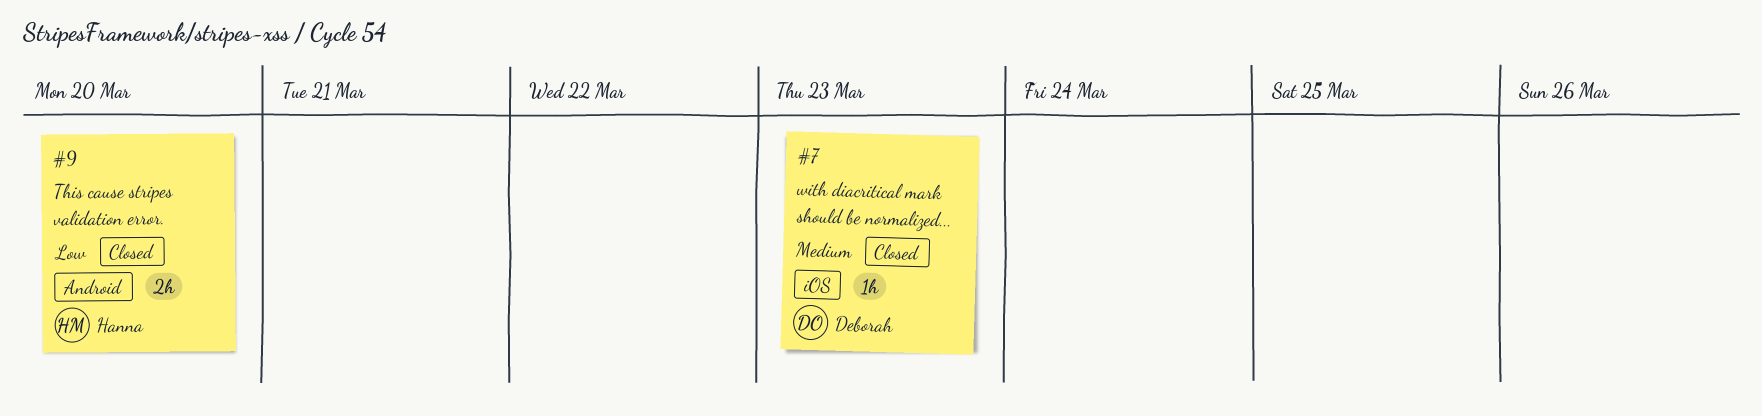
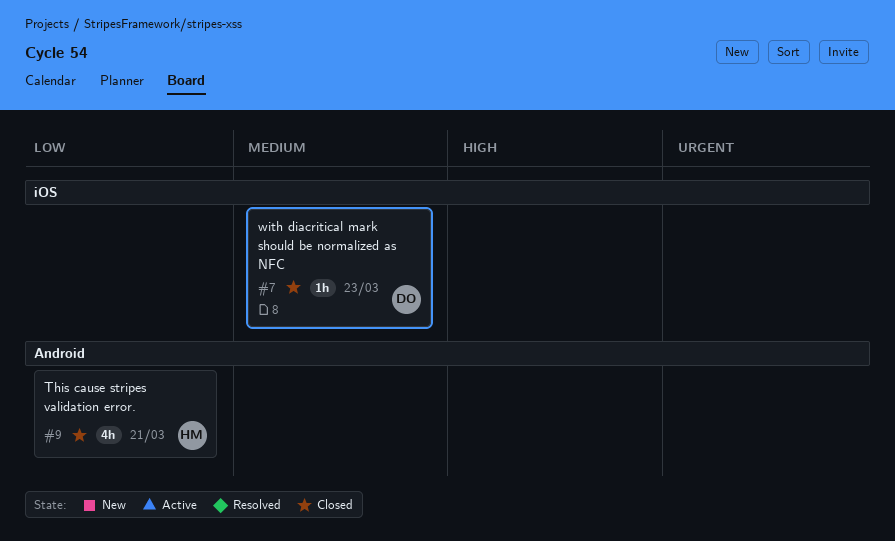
#9, estimate: 2h -> 4h
#9, due: Mar 20 -> Mar 21

